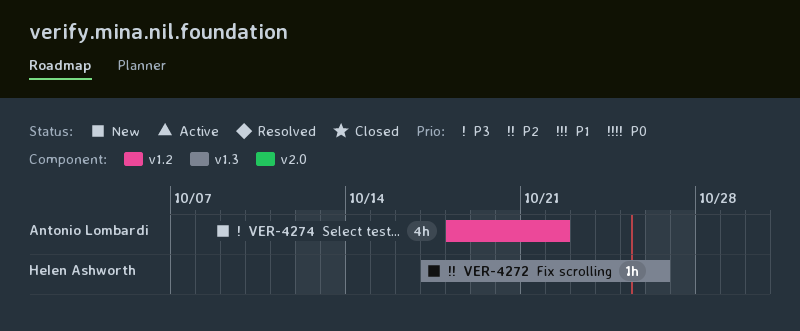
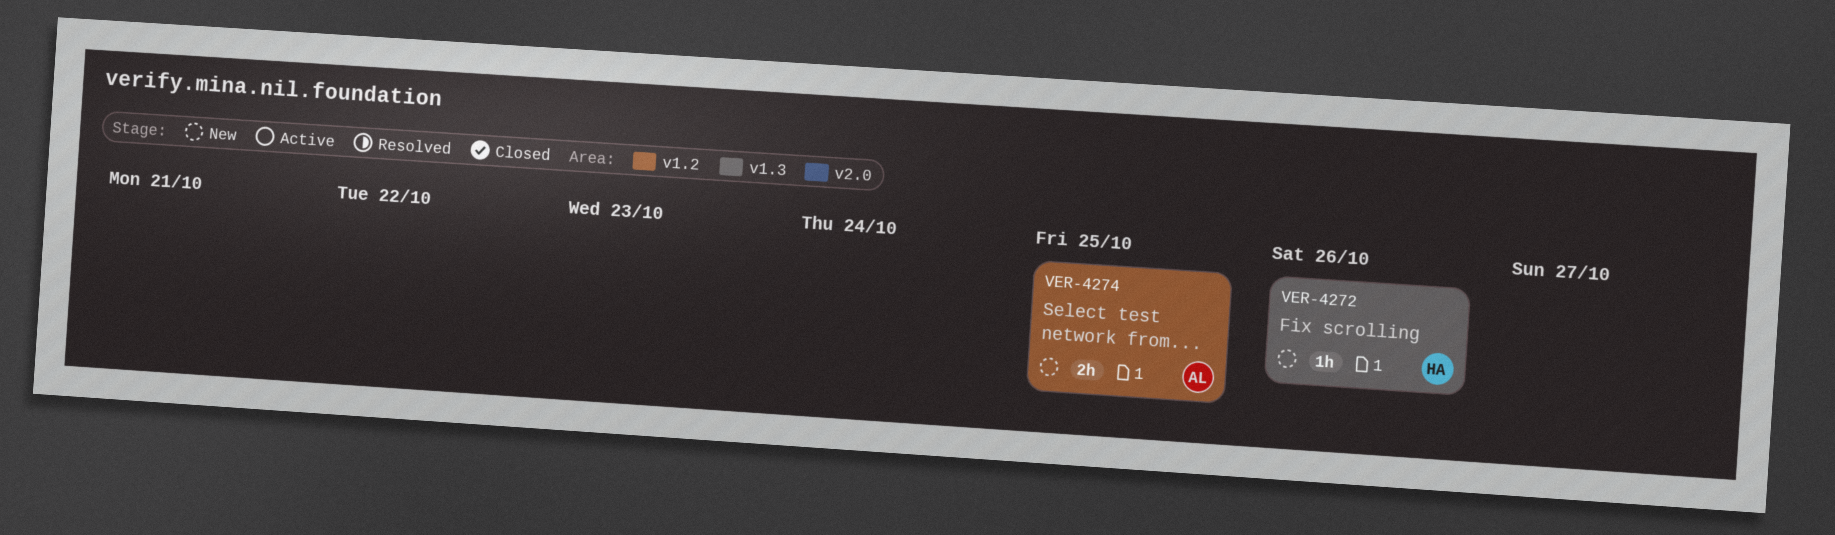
VER-4274, estimate: 4h -> 2h
VER-4274, due: Oct 22 -> Oct 25

